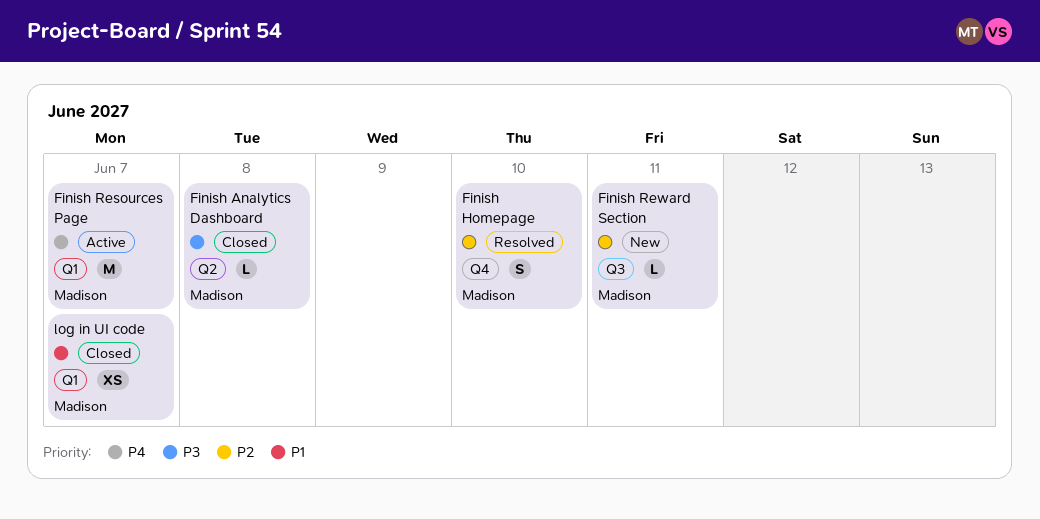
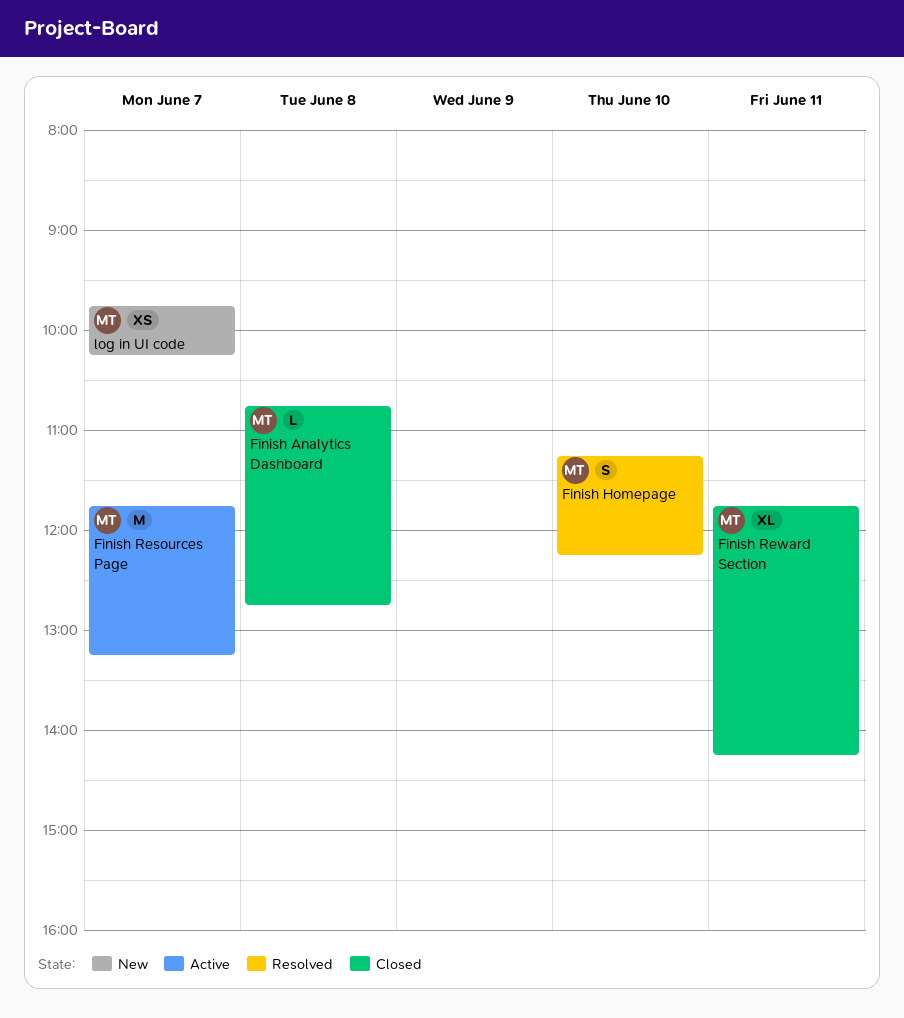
Finish Reward Section, status: New -> Closed
Finish Reward Section, estimate: L -> XL
log in UI code, status: Closed -> New

